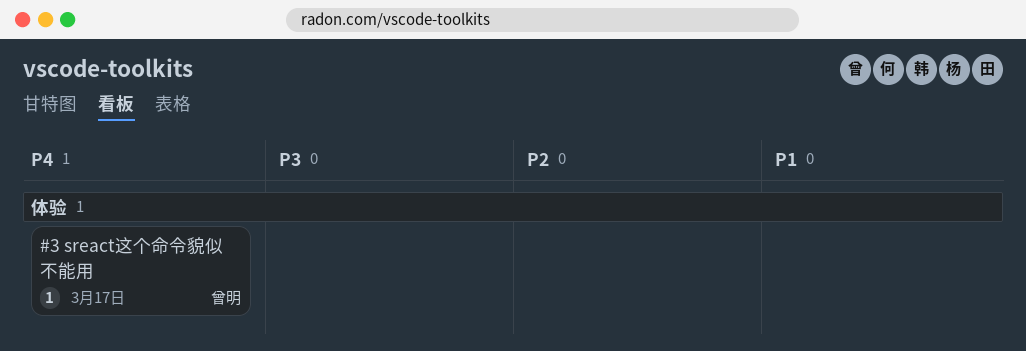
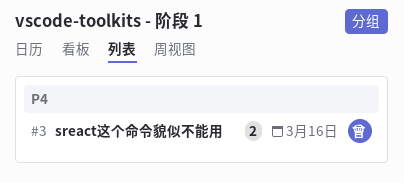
#3, estimate: 1 -> 2
#3, due: Mar 17 -> Mar 16

